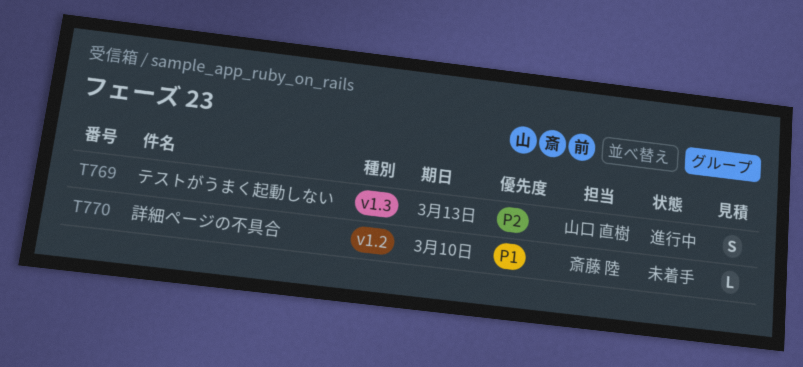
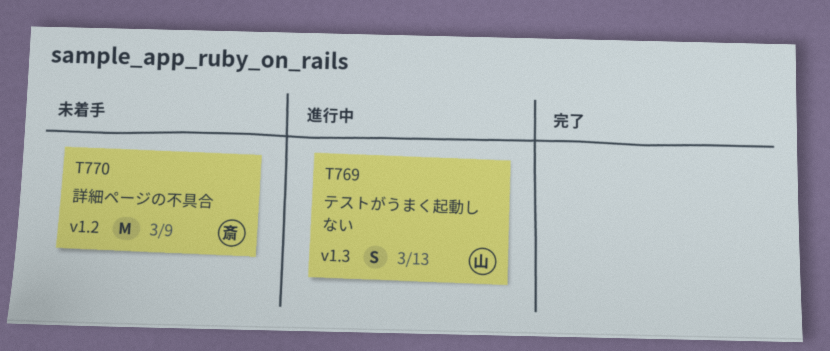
T770, estimate: L -> M
T770, due: Mar 10 -> Mar 9

